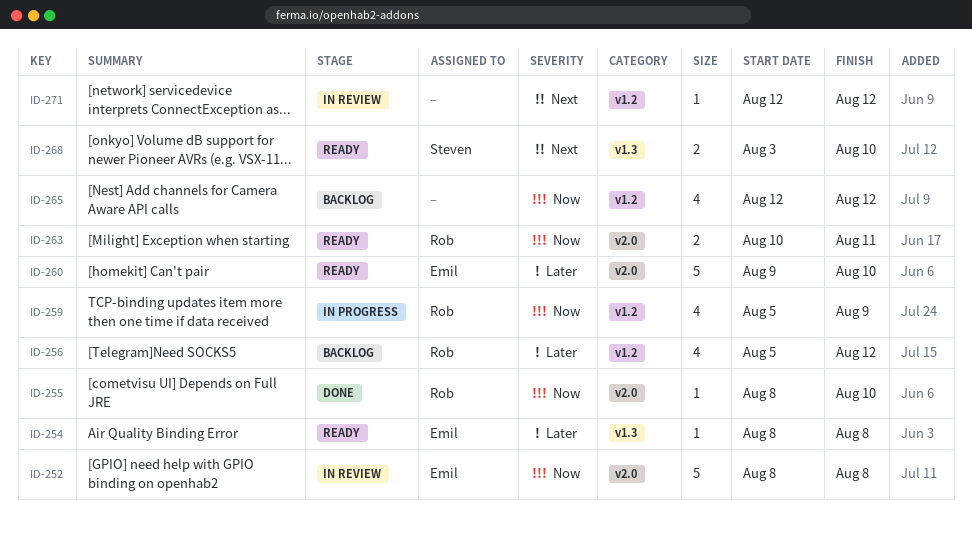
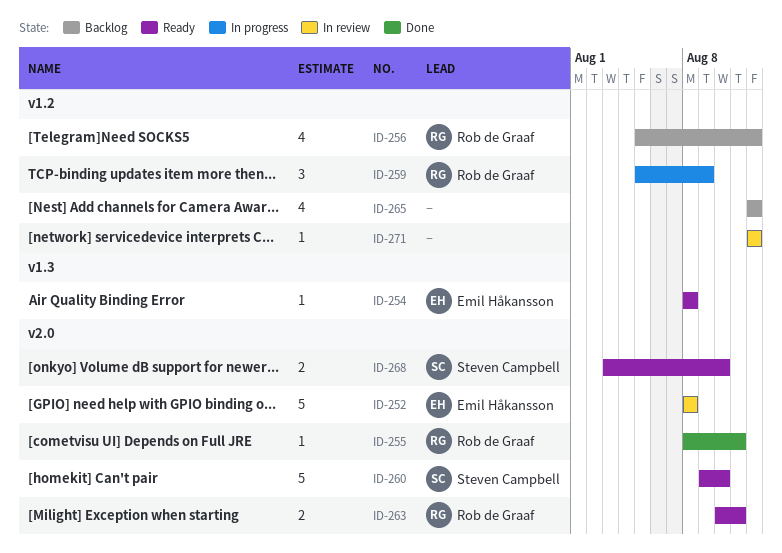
ID-255, due: Aug 10 -> Aug 11
ID-259, estimate: 4 -> 3
ID-260, owner: Emil Håkansson -> Steven Campbell
ID-268, label: v1.3 -> v2.0

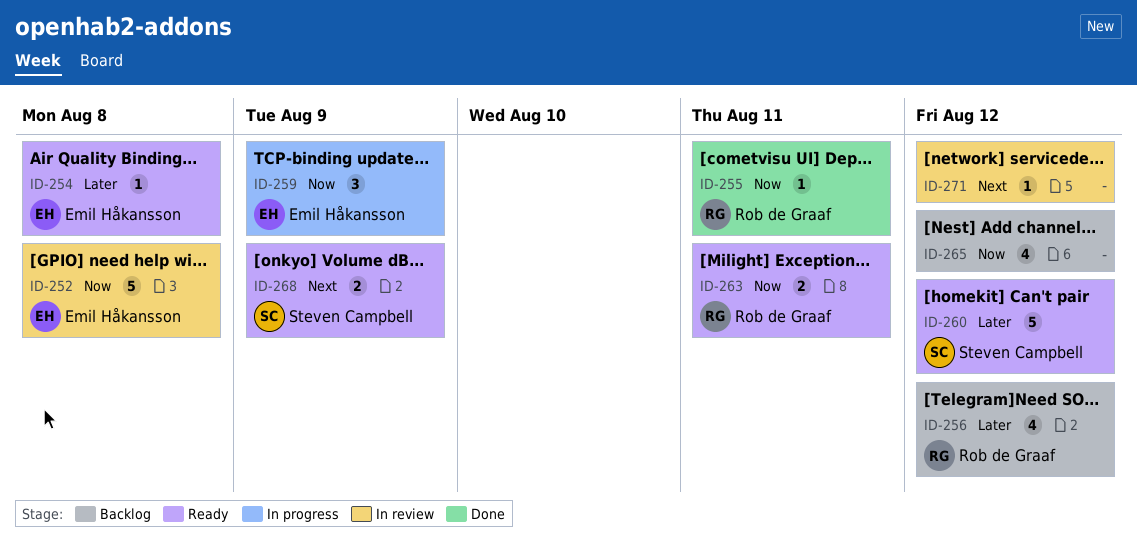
ID-259, owner: Rob de Graaf -> Emil Håkansson
ID-260, due: Aug 10 -> Aug 12
ID-268, due: Aug 10 -> Aug 9

